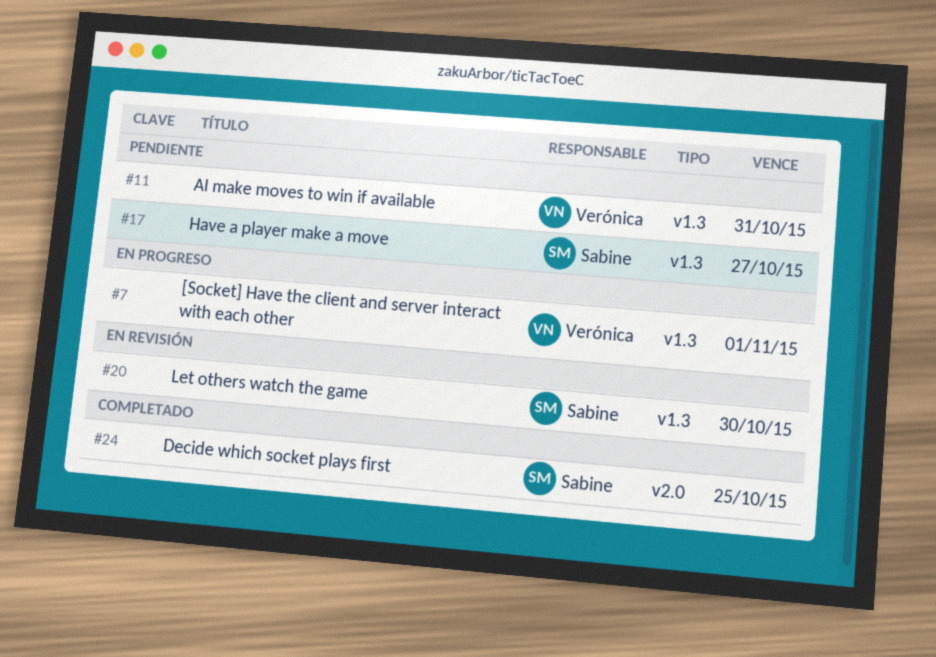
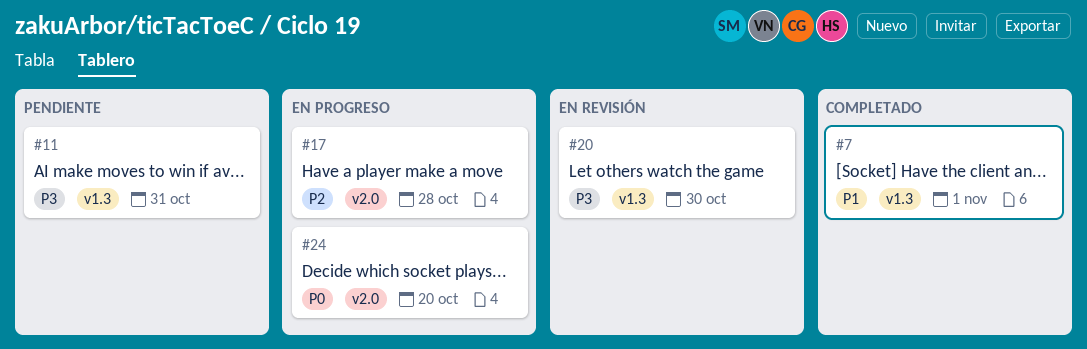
#7, status: En progreso -> Completado
#17, status: Pendiente -> En progreso
#17, label: v1.3 -> v2.0
#17, due: Oct 27 -> Oct 28
#24, status: Completado -> En progreso
#24, due: Oct 25 -> Oct 20

